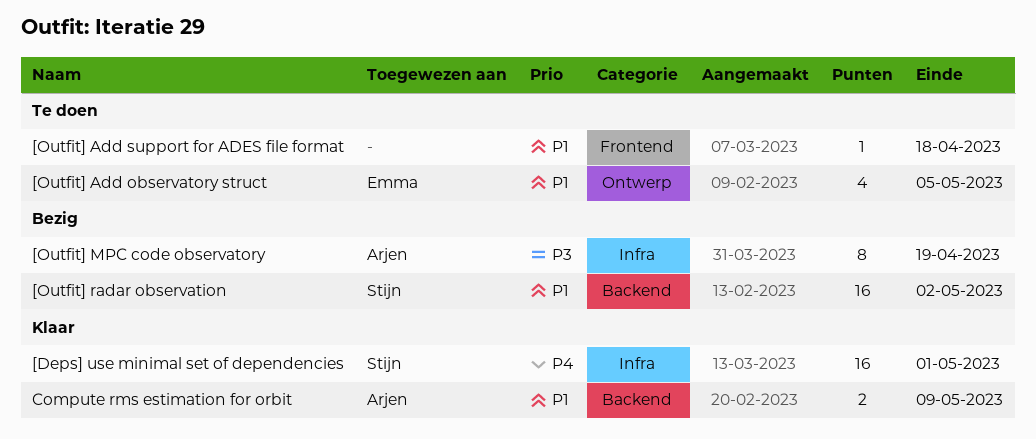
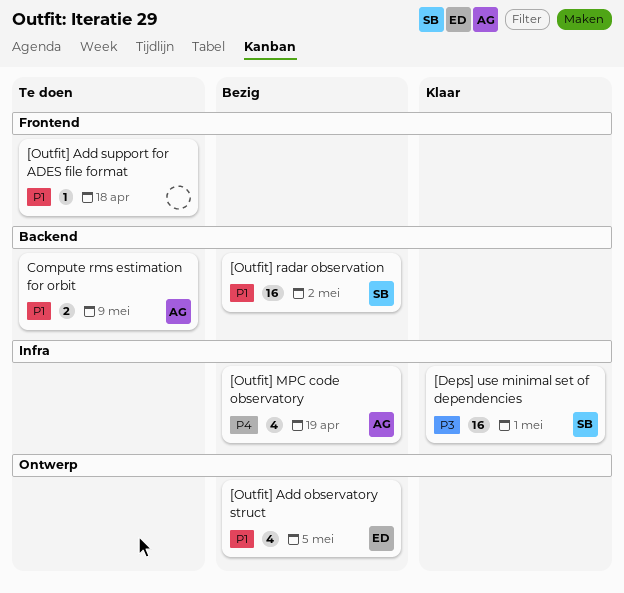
[Deps] use minimal set of dependencies, priority: P4 -> P3
[Outfit] Add observatory struct, status: Te doen -> Bezig
[Outfit] MPC code observatory, priority: P3 -> P4
[Outfit] MPC code observatory, estimate: 8 -> 4
Compute rms estimation for orbit, status: Klaar -> Te doen

